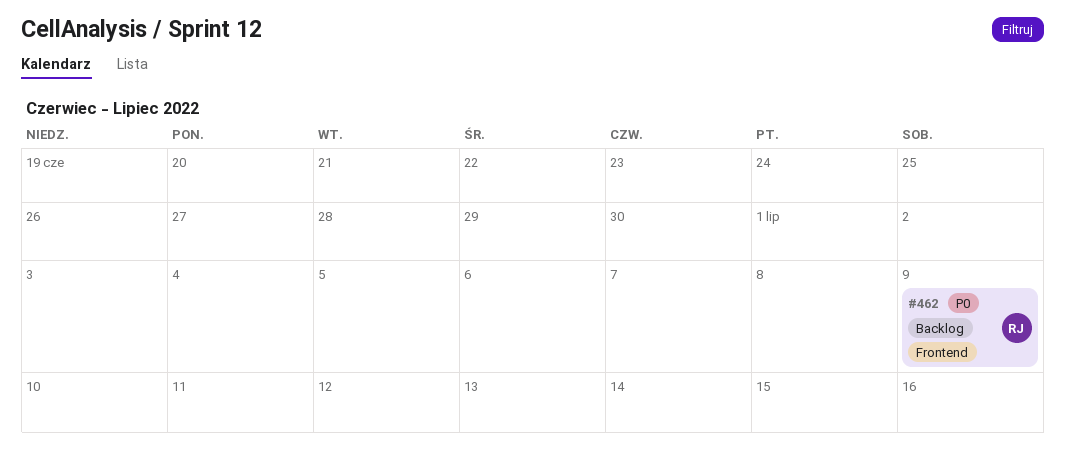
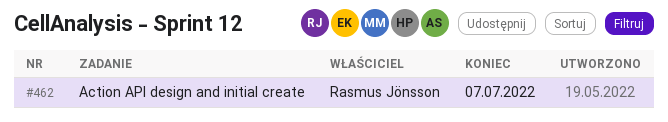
#462, due: Jul 9 -> Jul 7

